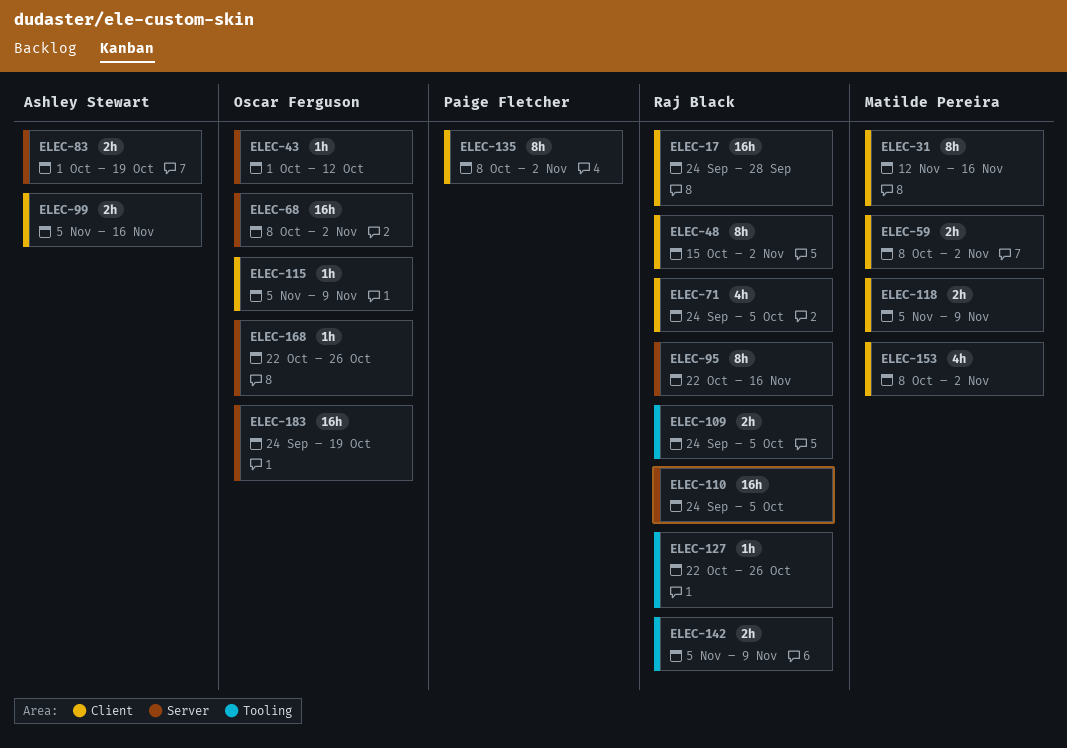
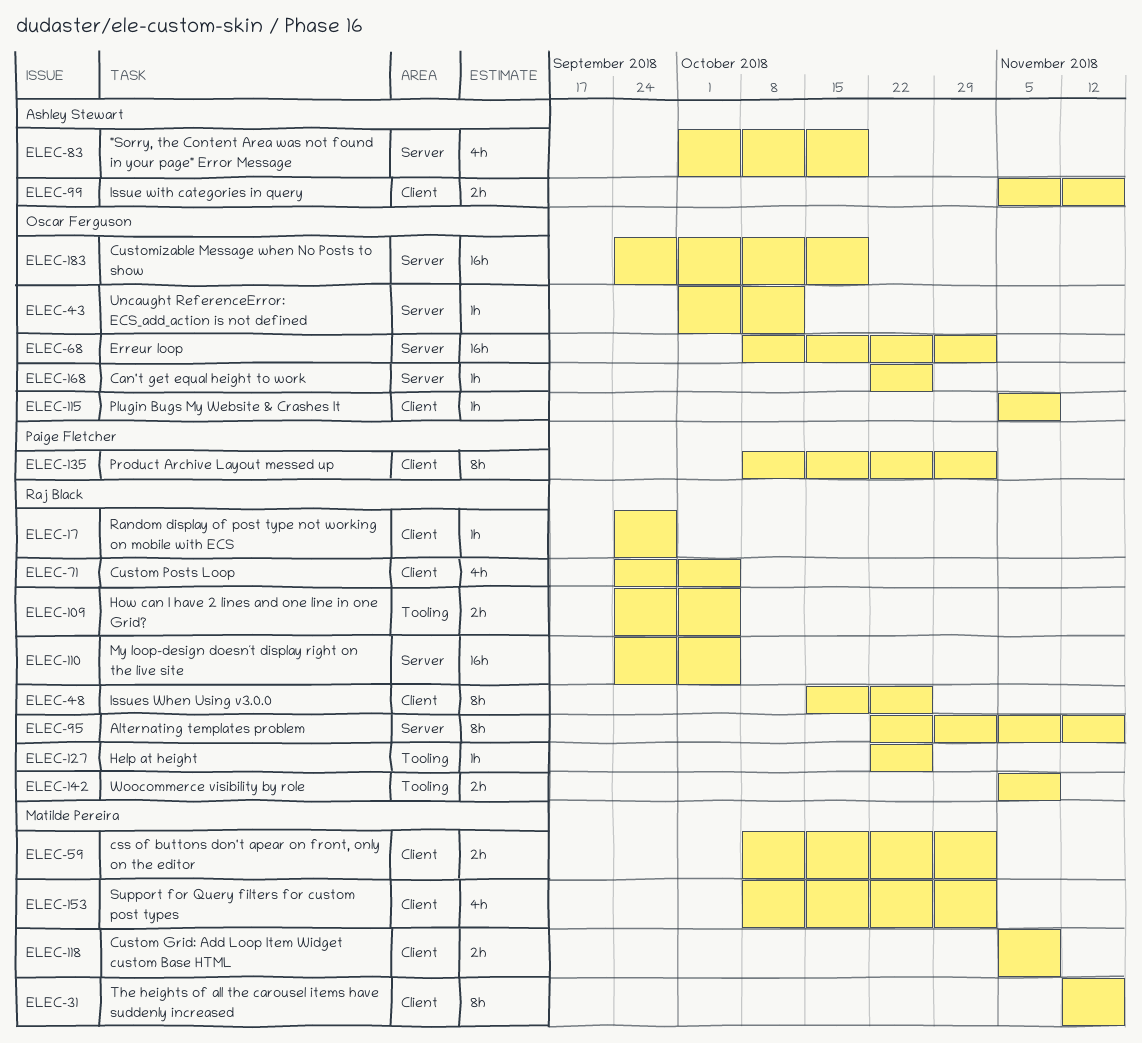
ELEC-17, estimate: 16h -> 1h
ELEC-48, due: Nov 2 -> Oct 26
ELEC-83, estimate: 2h -> 4h

